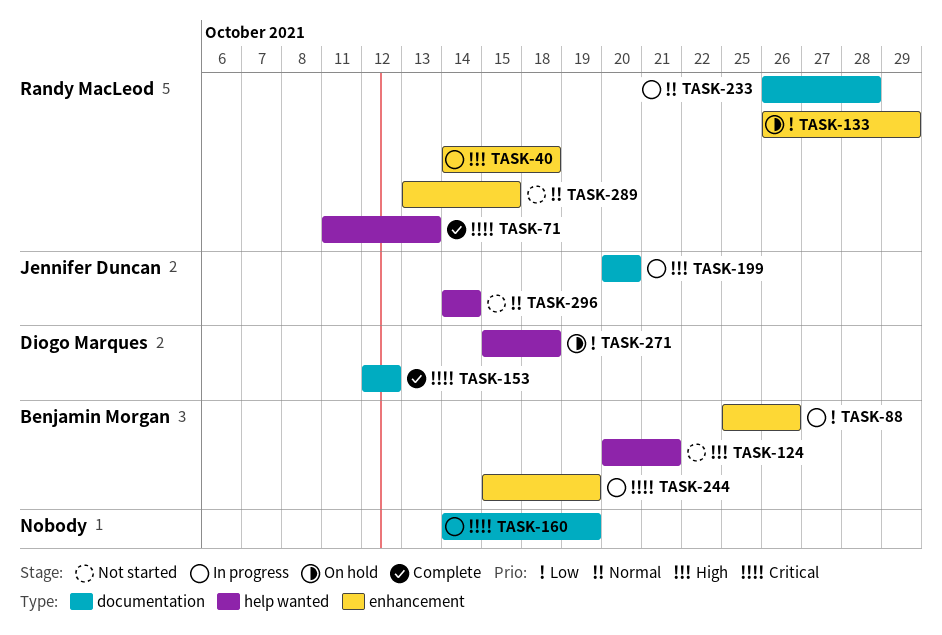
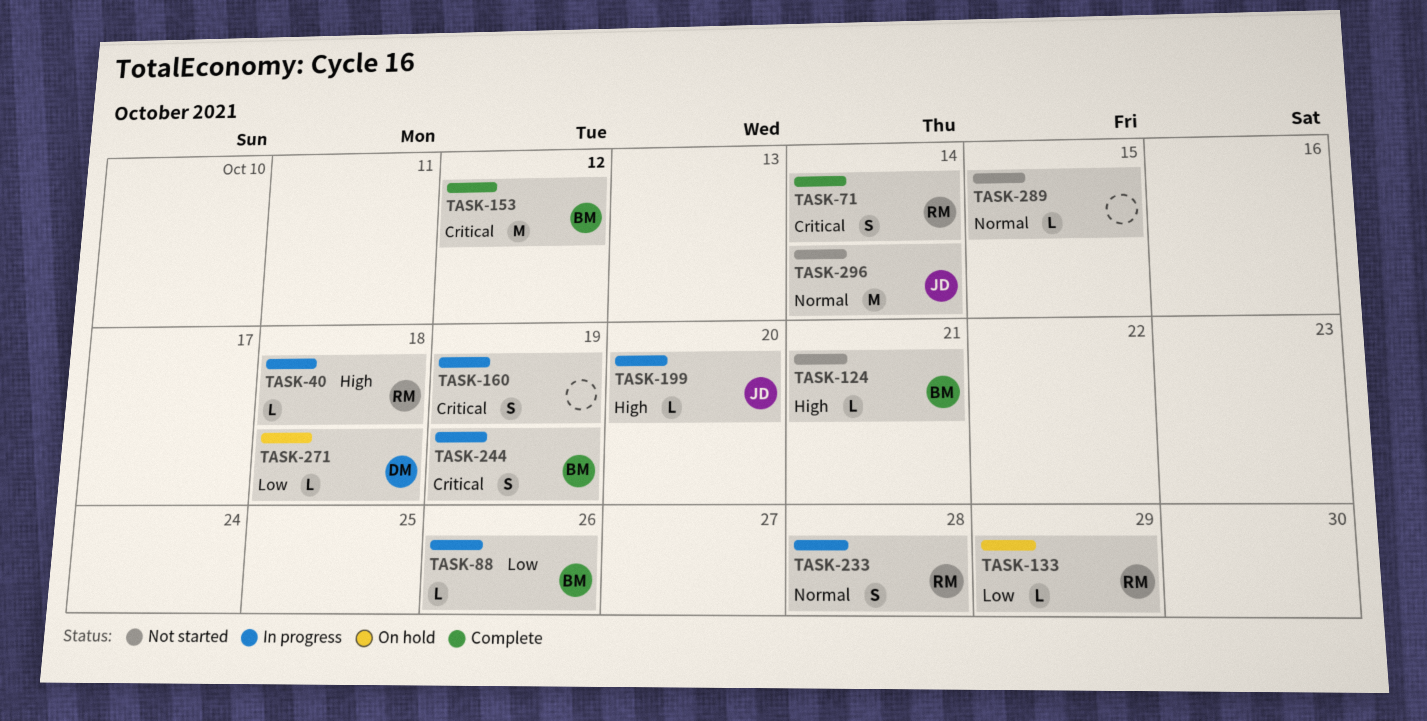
TASK-71, due: Oct 13 -> Oct 14
TASK-153, owner: Diogo Marques -> Benjamin Morgan
TASK-289, owner: Randy MacLeod -> none

